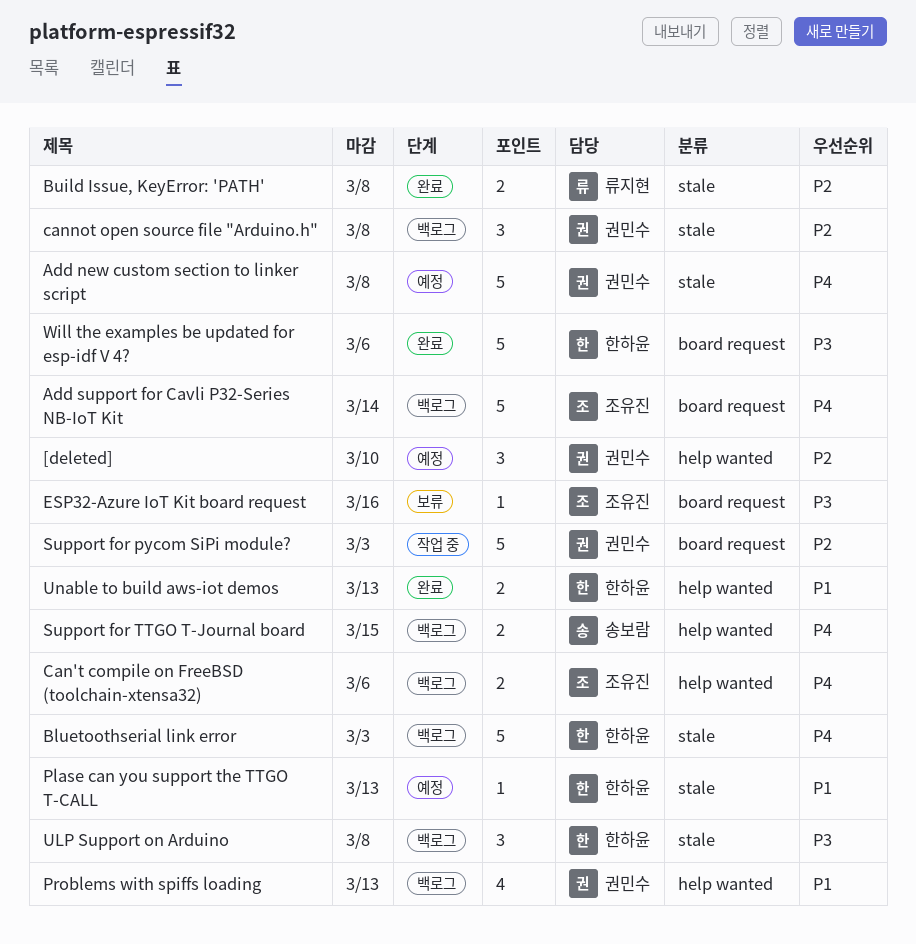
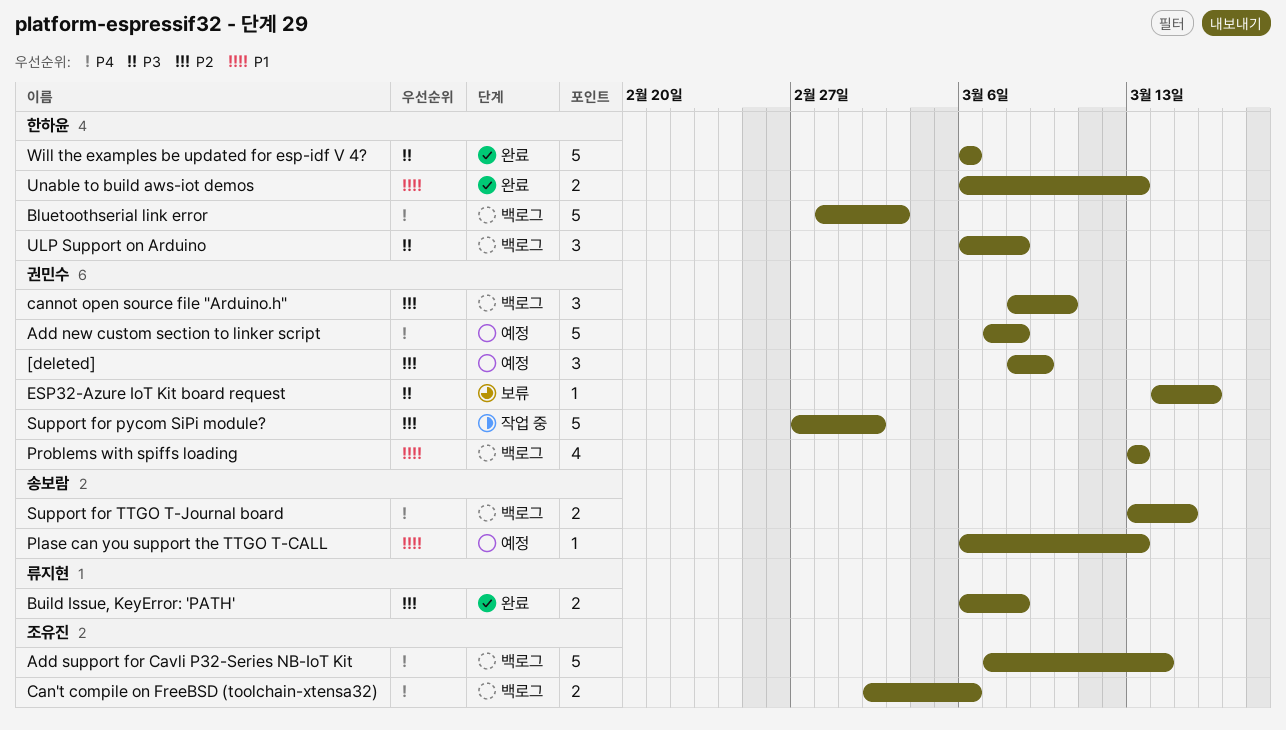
[deleted], due: Mar 10 -> Mar 9
cannot open source file "Arduino.h", due: Mar 8 -> Mar 10
ESP32-Azure IoT Kit board request, owner: 조유진 -> 권민수
Plase can you support the TTGO T-CALL, owner: 한하윤 -> 송보람
Support for pycom SiPi module?, due: Mar 3 -> Mar 2

